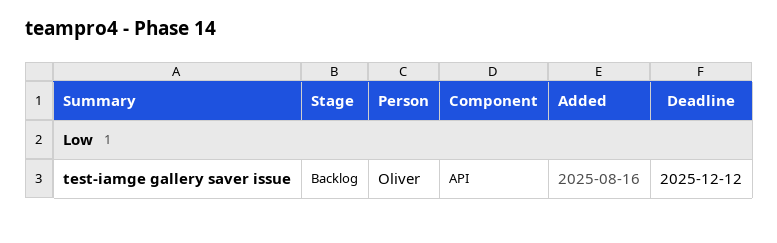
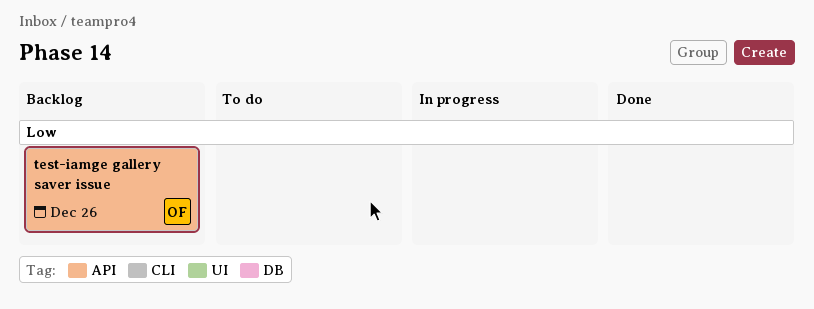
test-iamge gallery saver issue, due: Dec 12 -> Dec 26

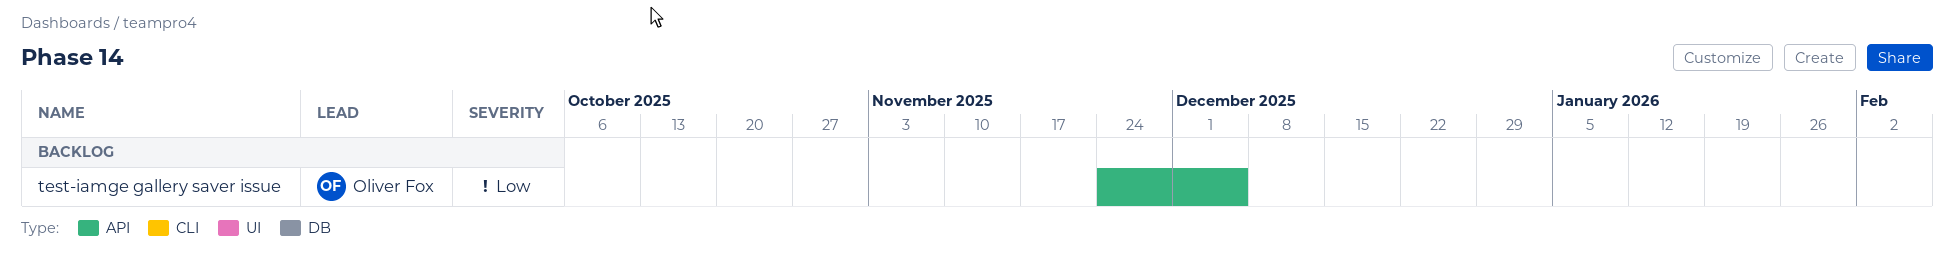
test-iamge gallery saver issue, due: Dec 26 -> Dec 5

